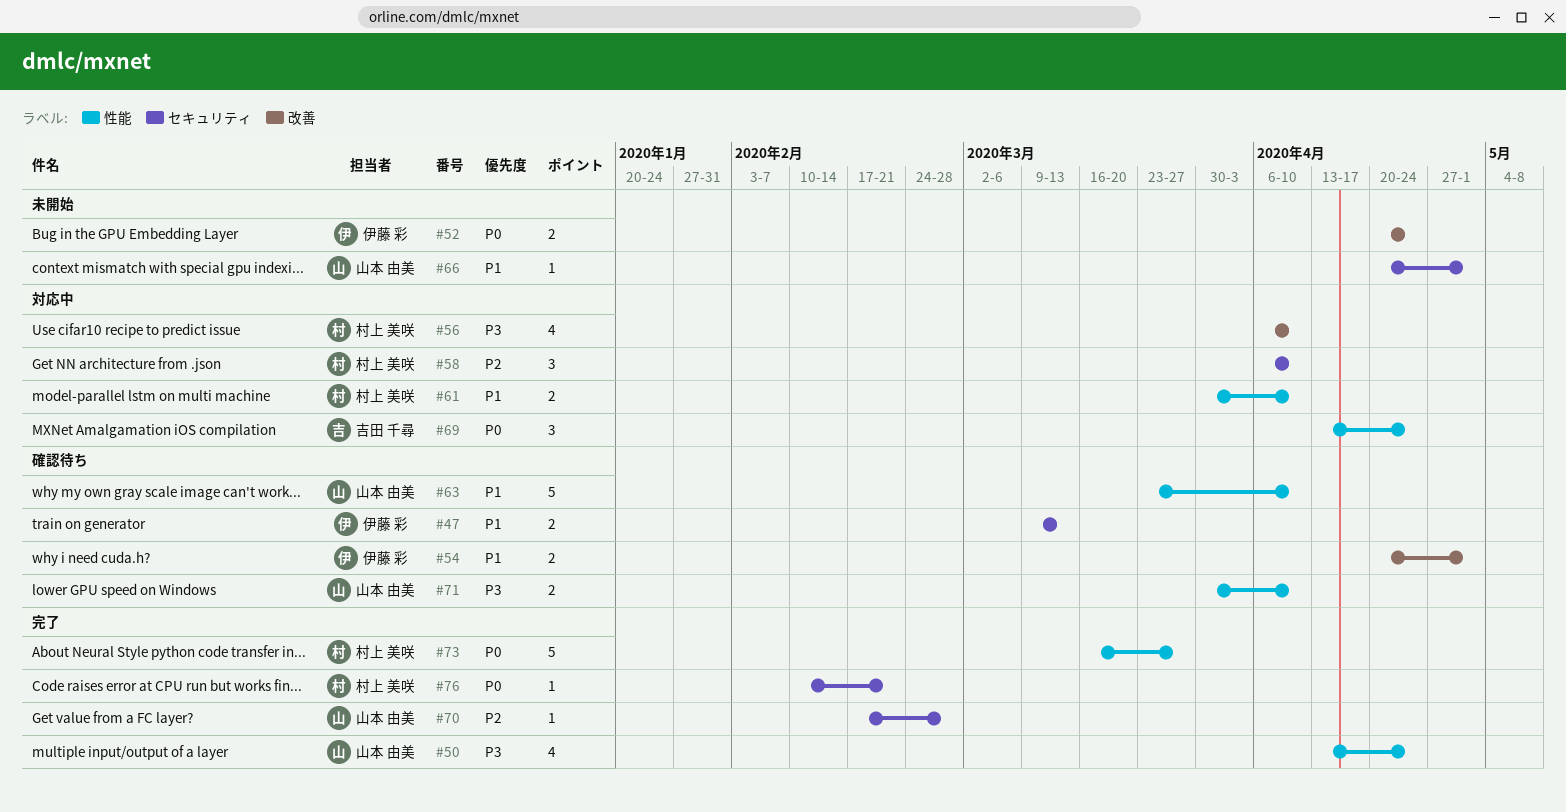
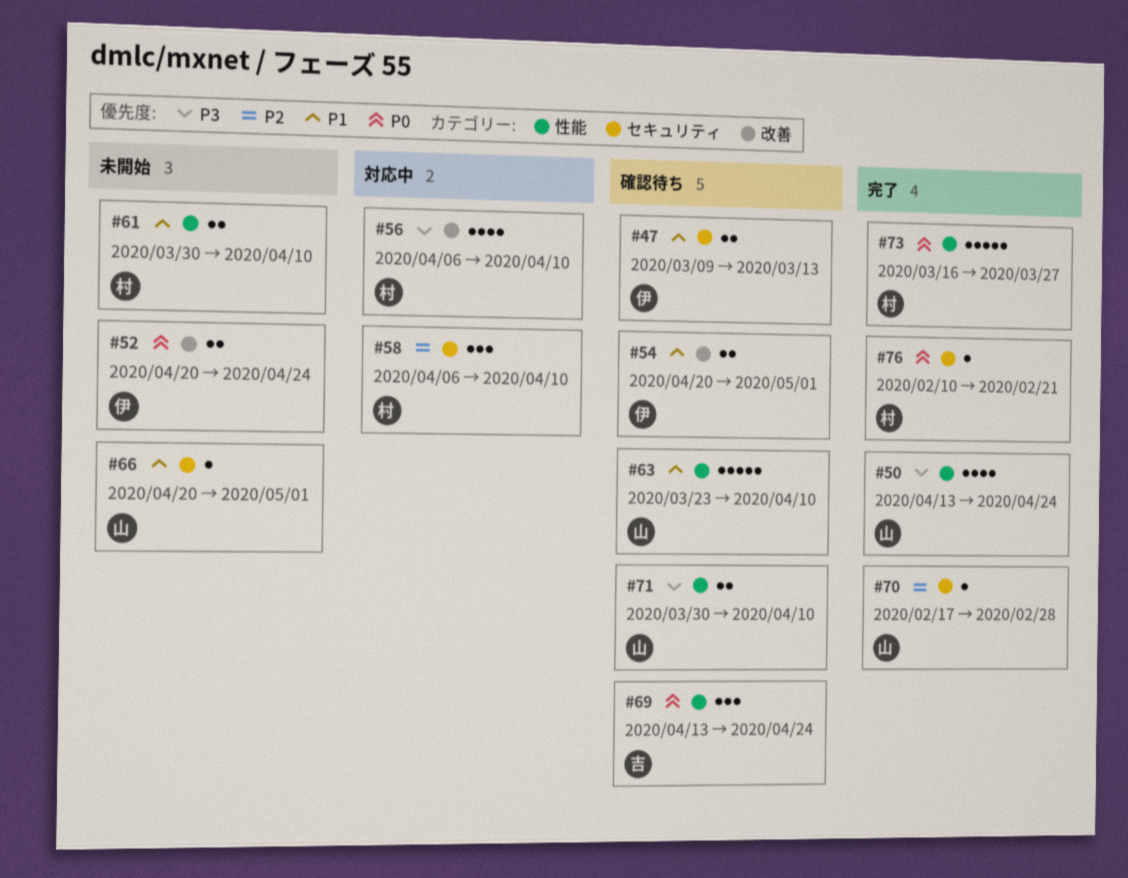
#61, status: 対応中 -> 未開始
#69, status: 対応中 -> 確認待ち

